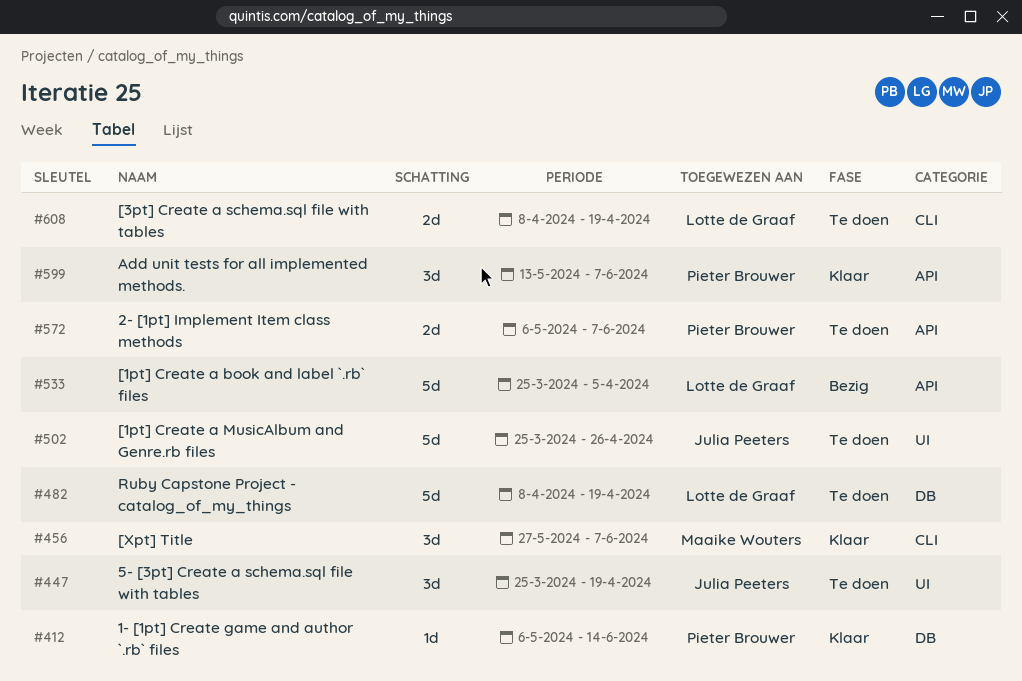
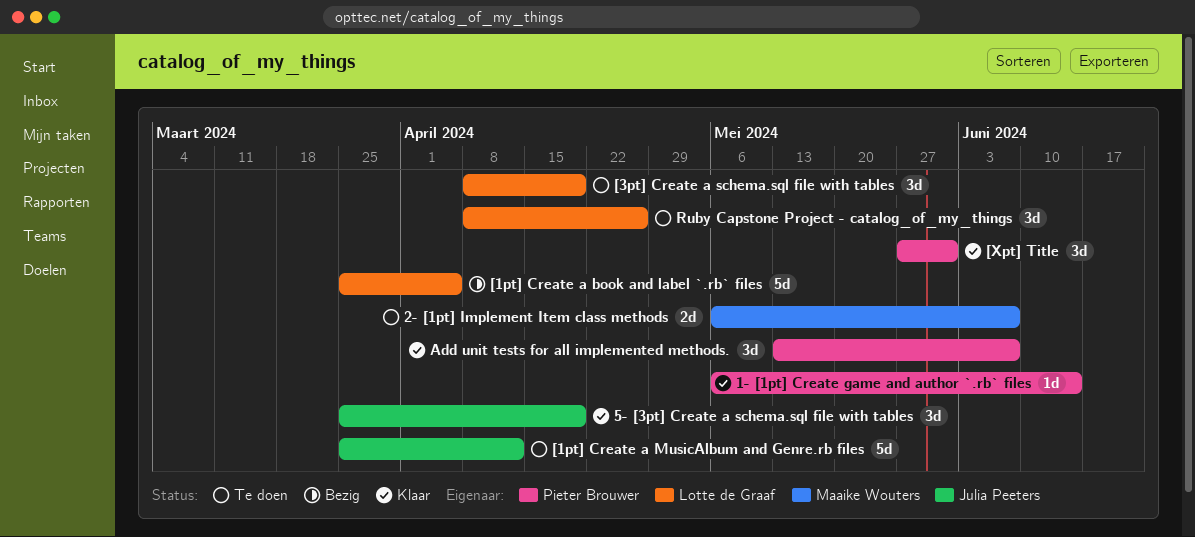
2- [1pt] Implement Item class methods, owner: Pieter Brouwer -> Maaike Wouters
5- [3pt] Create a schema.sql file with tables, status: Te doen -> Klaar
[1pt] Create a MusicAlbum and Genre.rb files, due: Apr 26 -> Apr 12
[3pt] Create a schema.sql file with tables, estimate: 2d -> 3d
[Xpt] Title, owner: Maaike Wouters -> Pieter Brouwer
[Xpt] Title, due: Jun 7 -> May 31
Ruby Capstone Project - catalog_of_my_things, estimate: 5d -> 3d
Ruby Capstone Project - catalog_of_my_things, due: Apr 19 -> Apr 26

